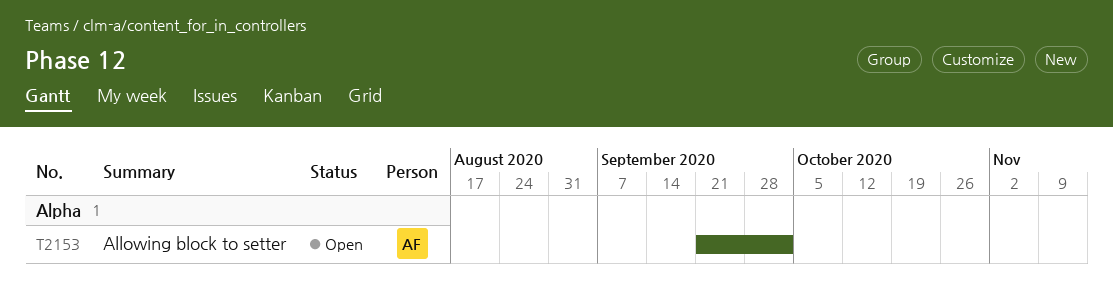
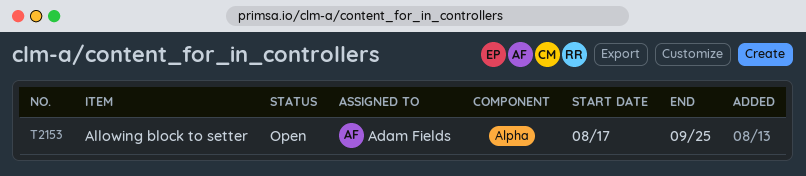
T2153, start: Sep 21 -> Aug 17
T2153, due: Oct 2 -> Sep 25

